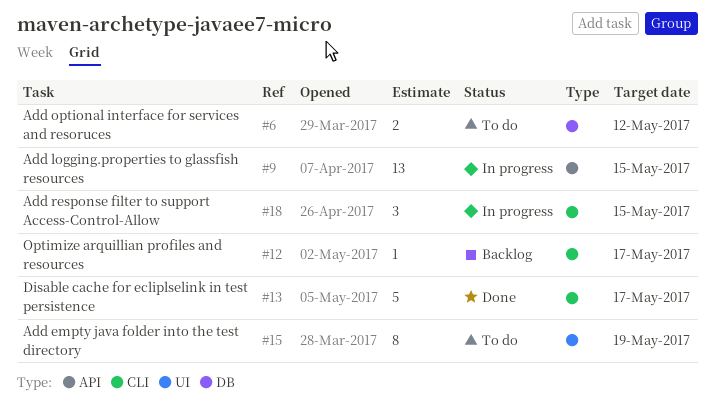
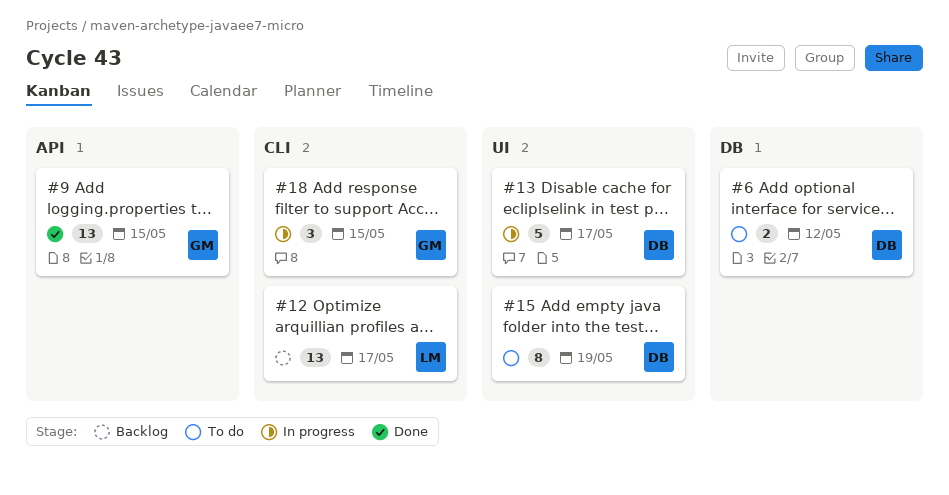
#9, status: In progress -> Done
#12, estimate: 1 -> 13
#13, status: Done -> In progress
#13, label: CLI -> UI

